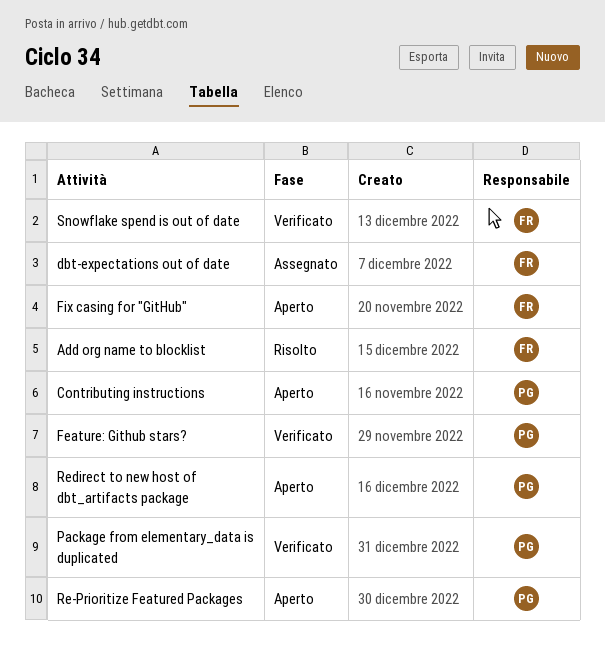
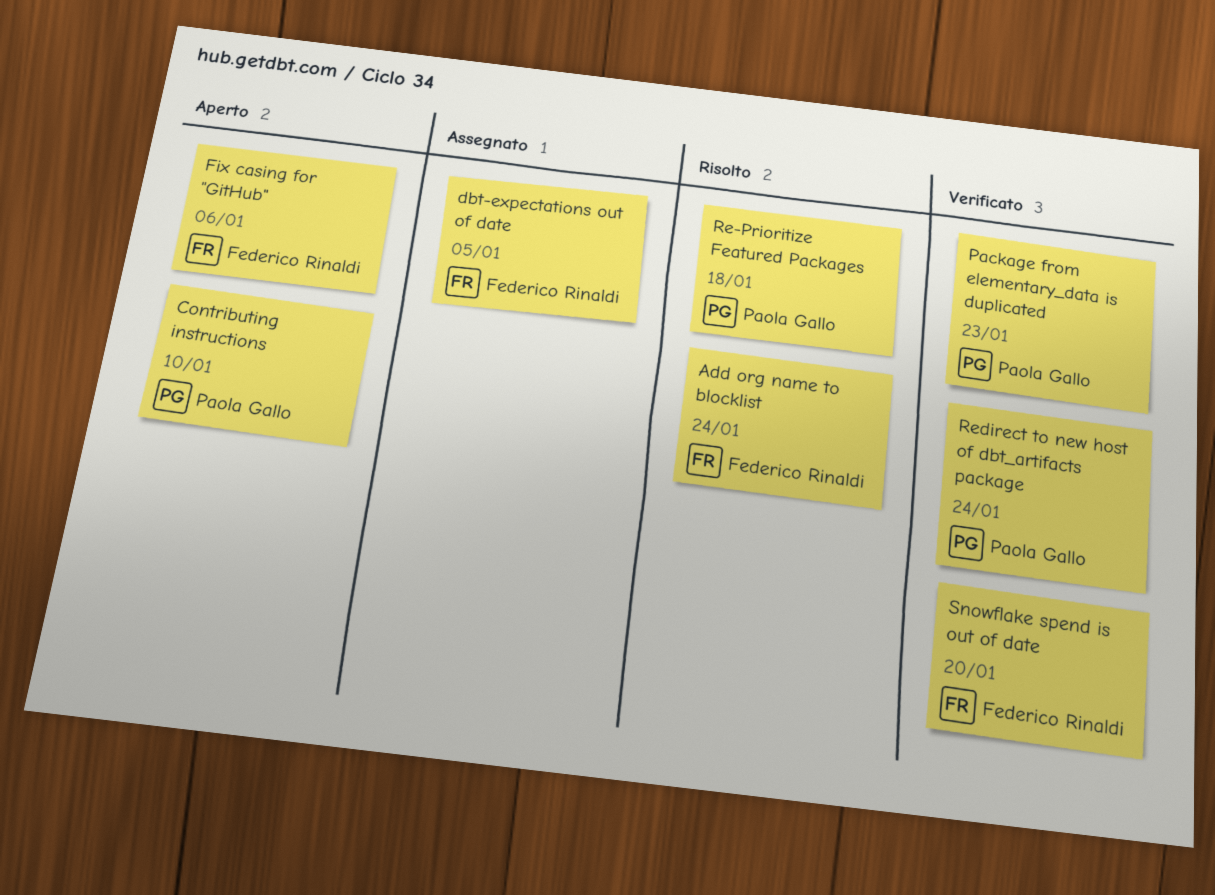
Feature: Github stars?: present -> none
Re-Prioritize Featured Packages, status: Aperto -> Risolto
Redirect to new host of dbt_artifacts package, status: Aperto -> Verificato

